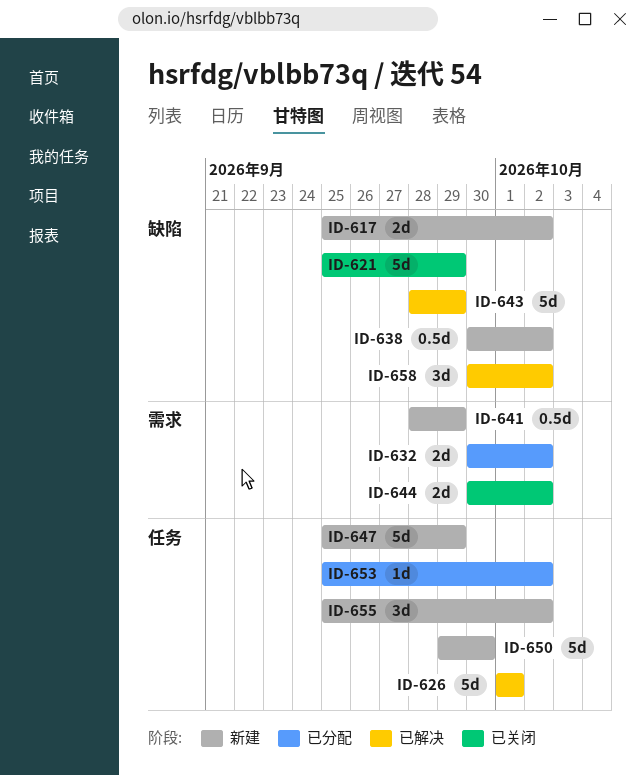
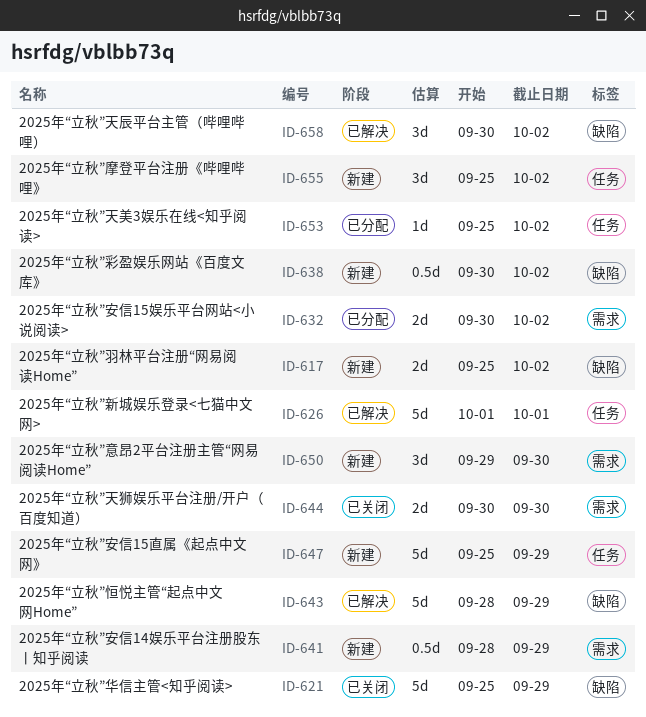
ID-644, due: Oct 2 -> Sep 30
ID-650, label: 任务 -> 需求
ID-650, estimate: 5d -> 3d

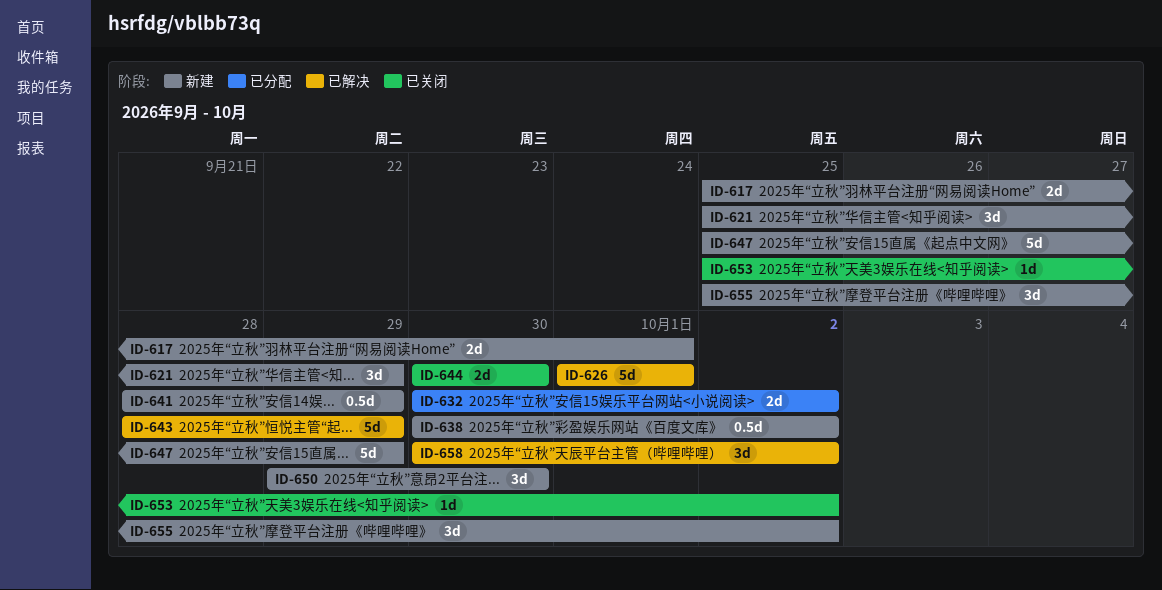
ID-617, due: Oct 2 -> Oct 1
ID-621, status: 已关闭 -> 新建
ID-621, estimate: 5d -> 3d
ID-653, status: 已分配 -> 已关闭

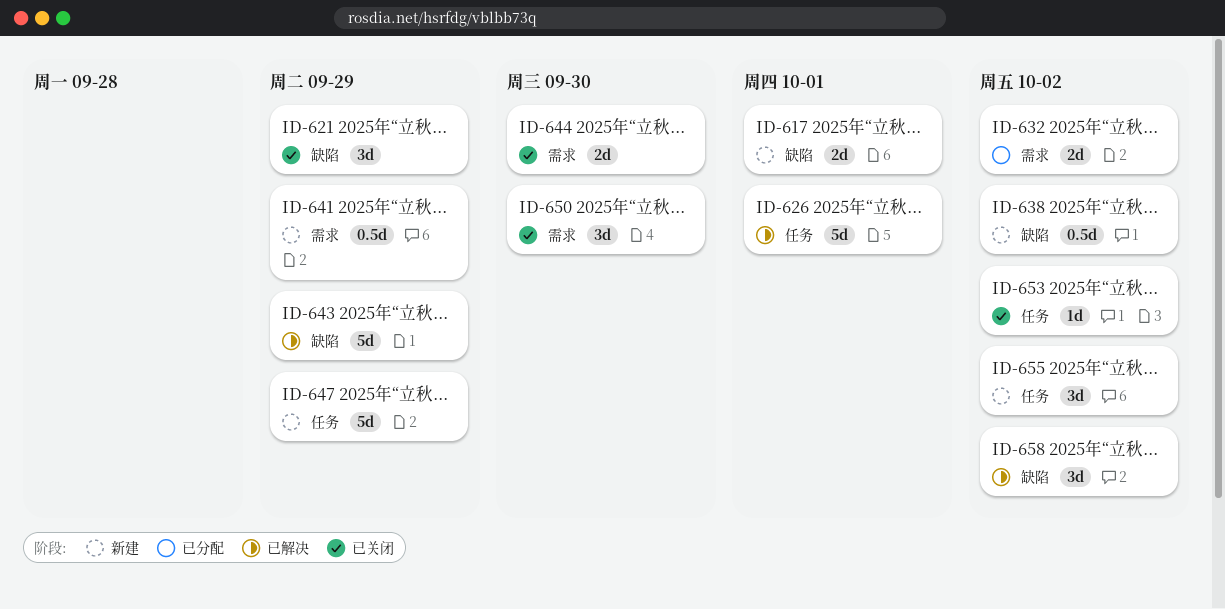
ID-621, status: 新建 -> 已关闭
ID-650, status: 新建 -> 已关闭

